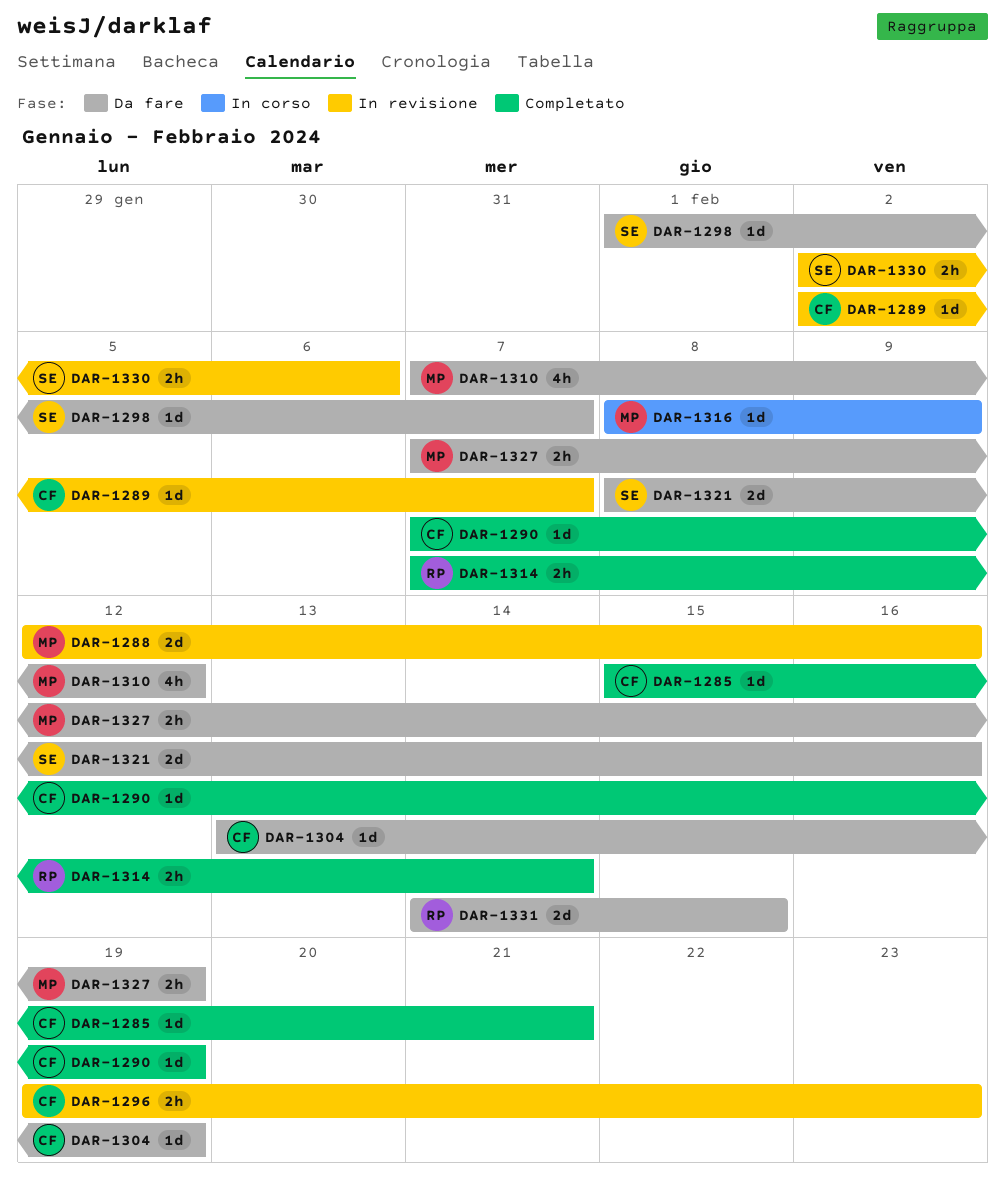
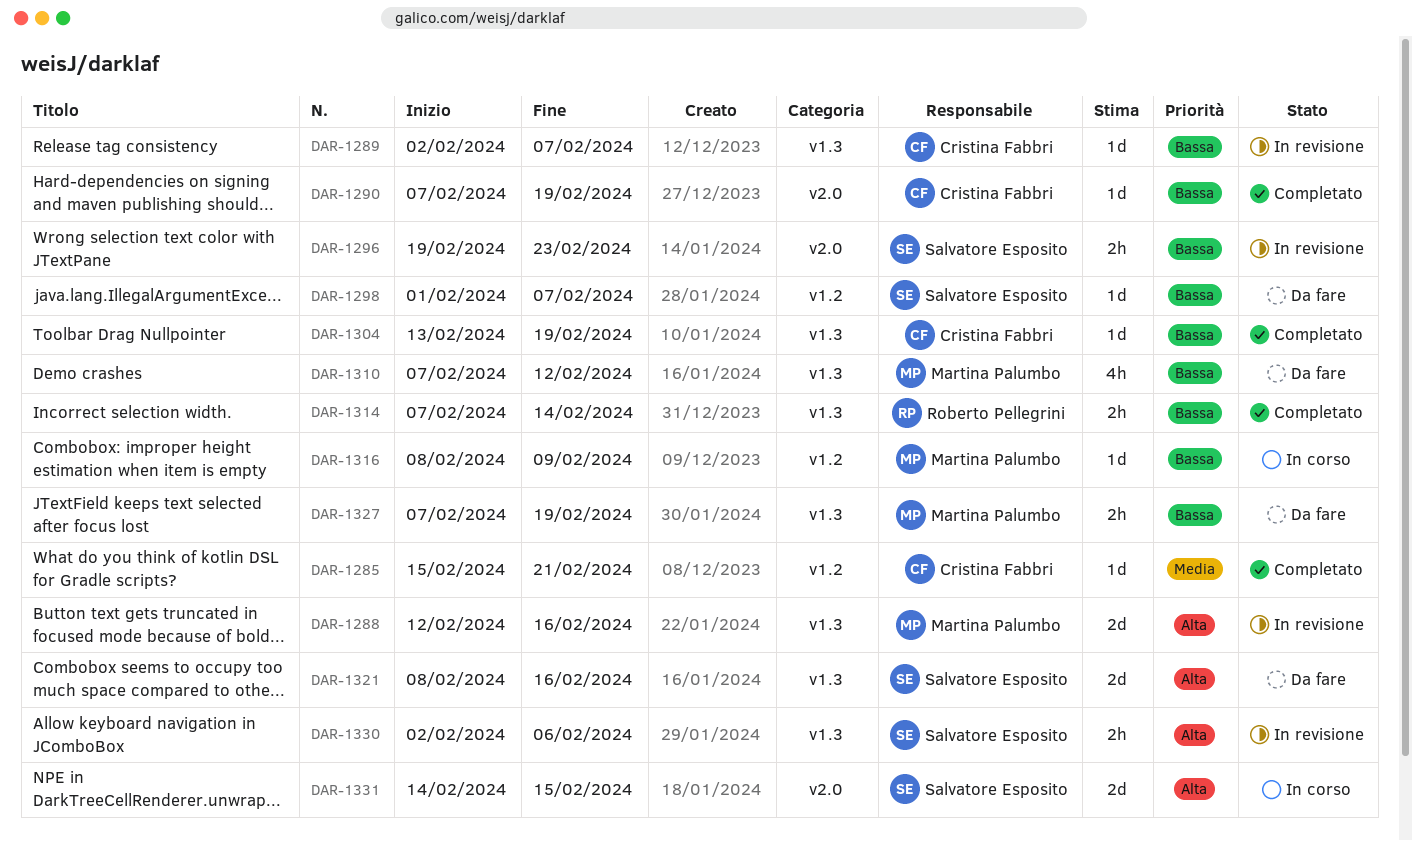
DAR-1296, owner: Cristina Fabbri -> Salvatore Esposito
DAR-1304, status: Da fare -> Completato
DAR-1331, status: Da fare -> In corso
DAR-1331, owner: Roberto Pellegrini -> Salvatore Esposito

